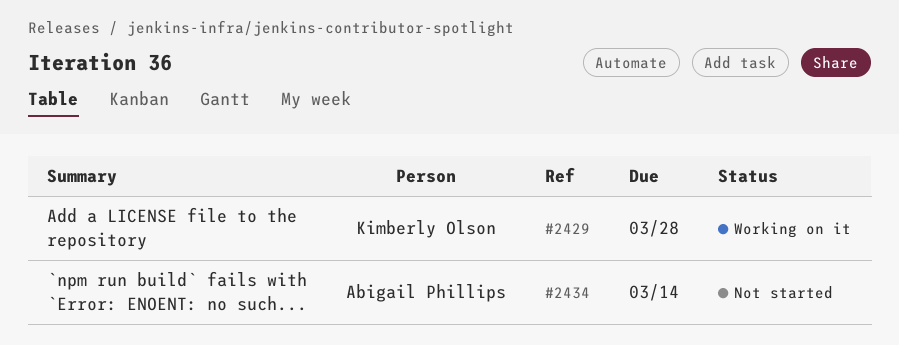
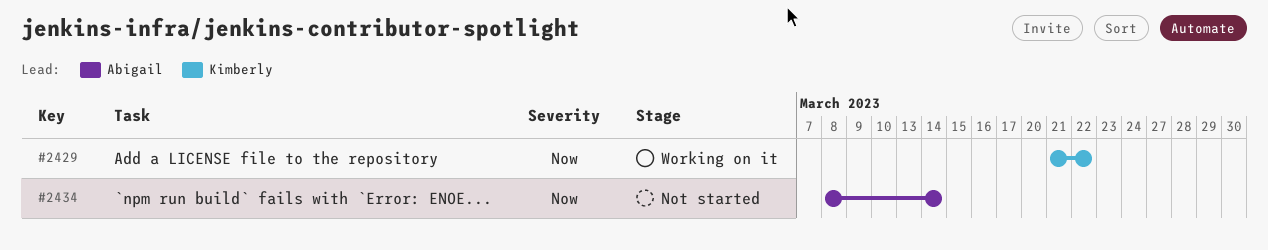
#2429, due: Mar 28 -> Mar 22

